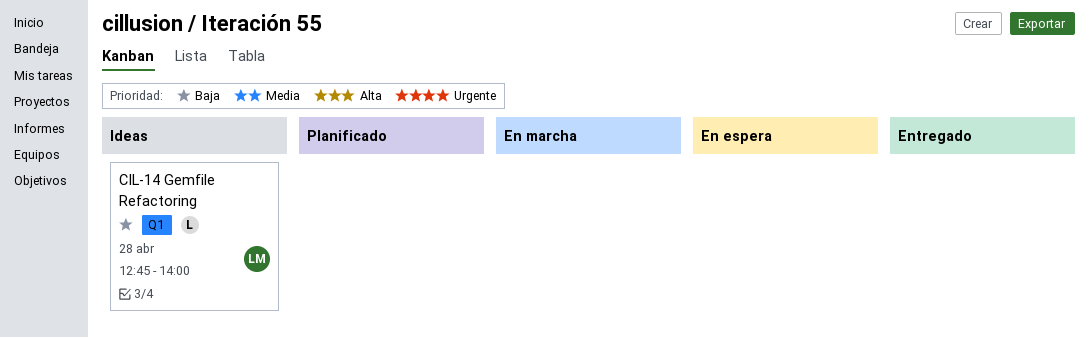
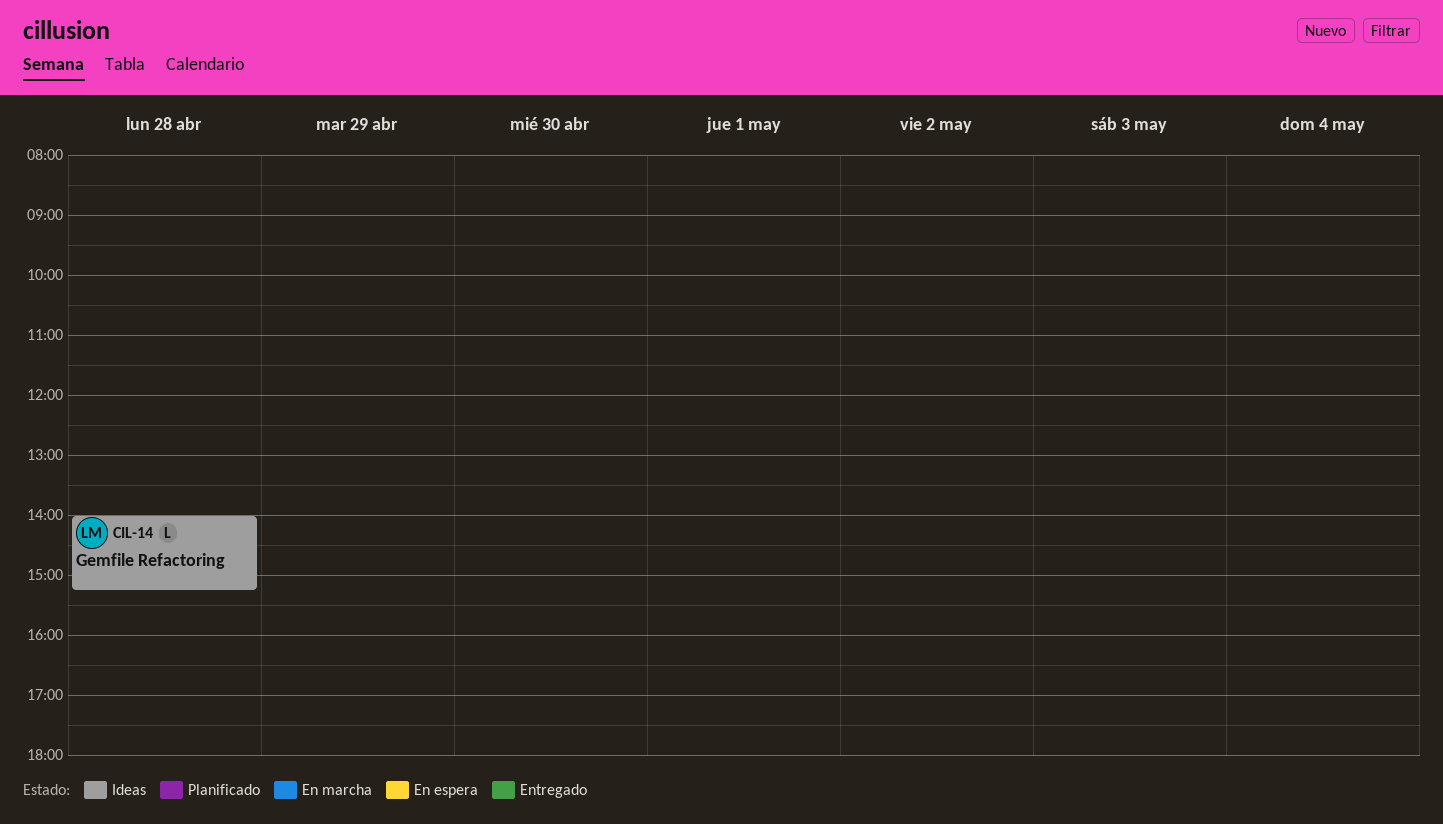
CIL-14, begins: 12:45 -> 14:00
CIL-14, ends: 14:00 -> 15:15

